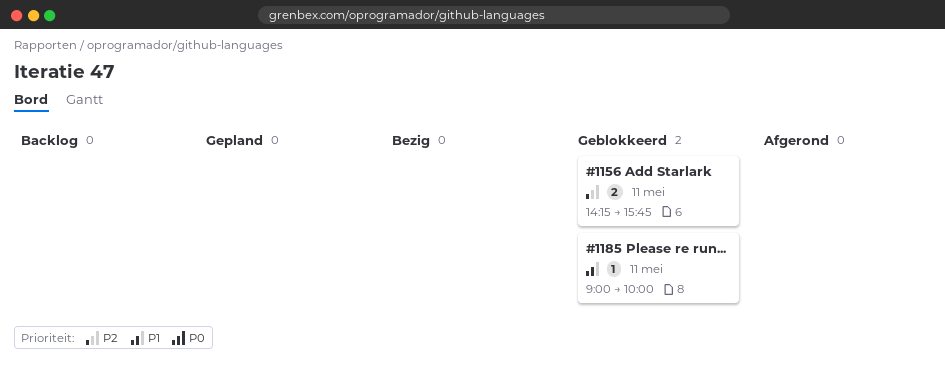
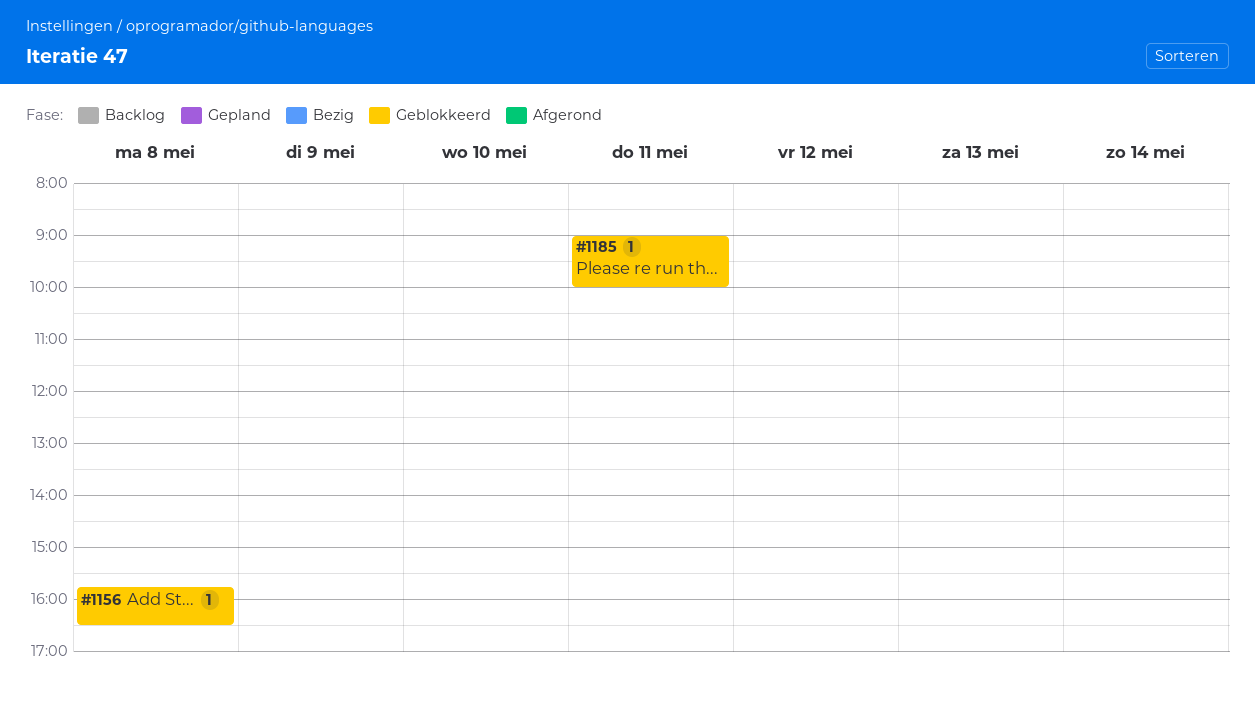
#1156, estimate: 2 -> 1
#1156, day: May 11 -> May 8
#1156, begins: 14:15 -> 15:45
#1156, ends: 15:45 -> 16:30

